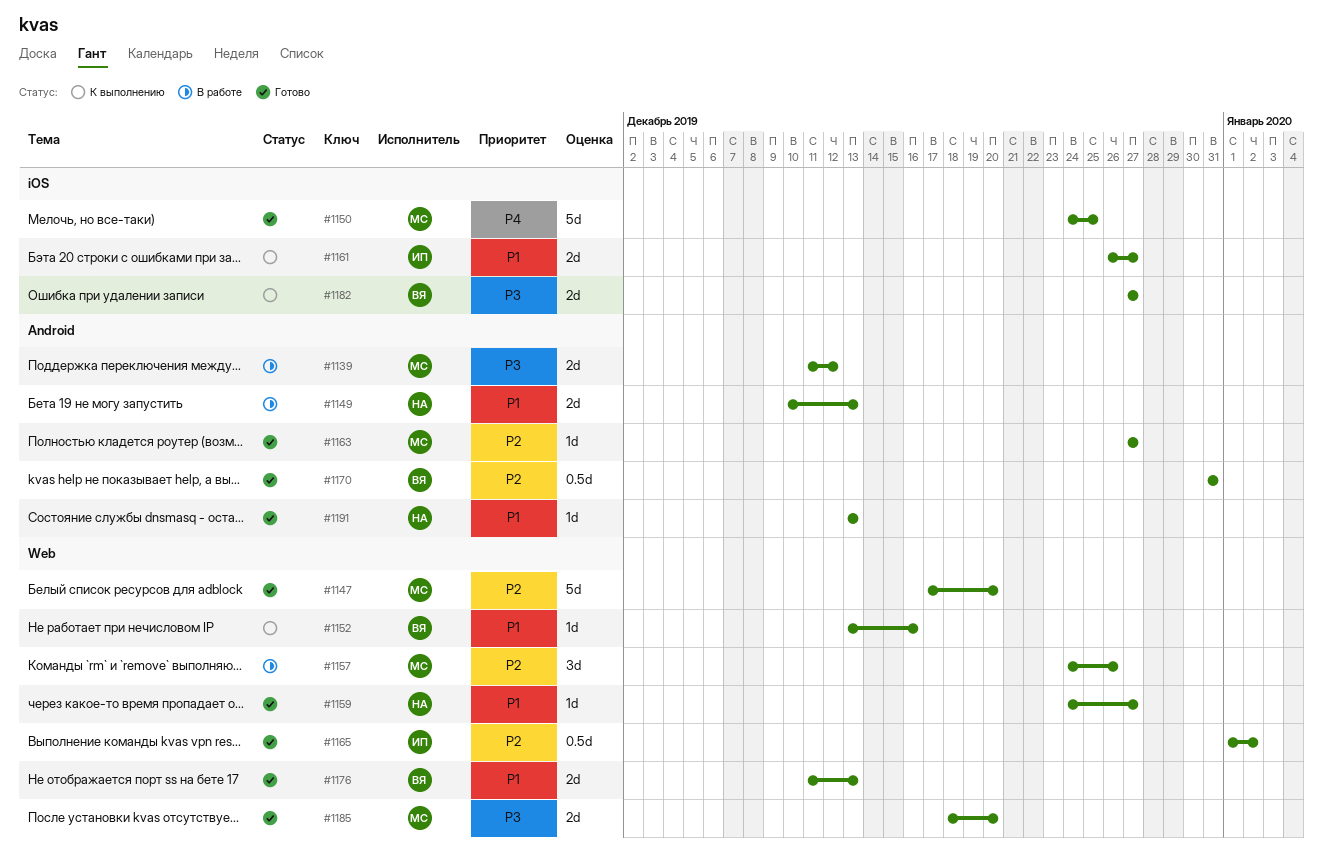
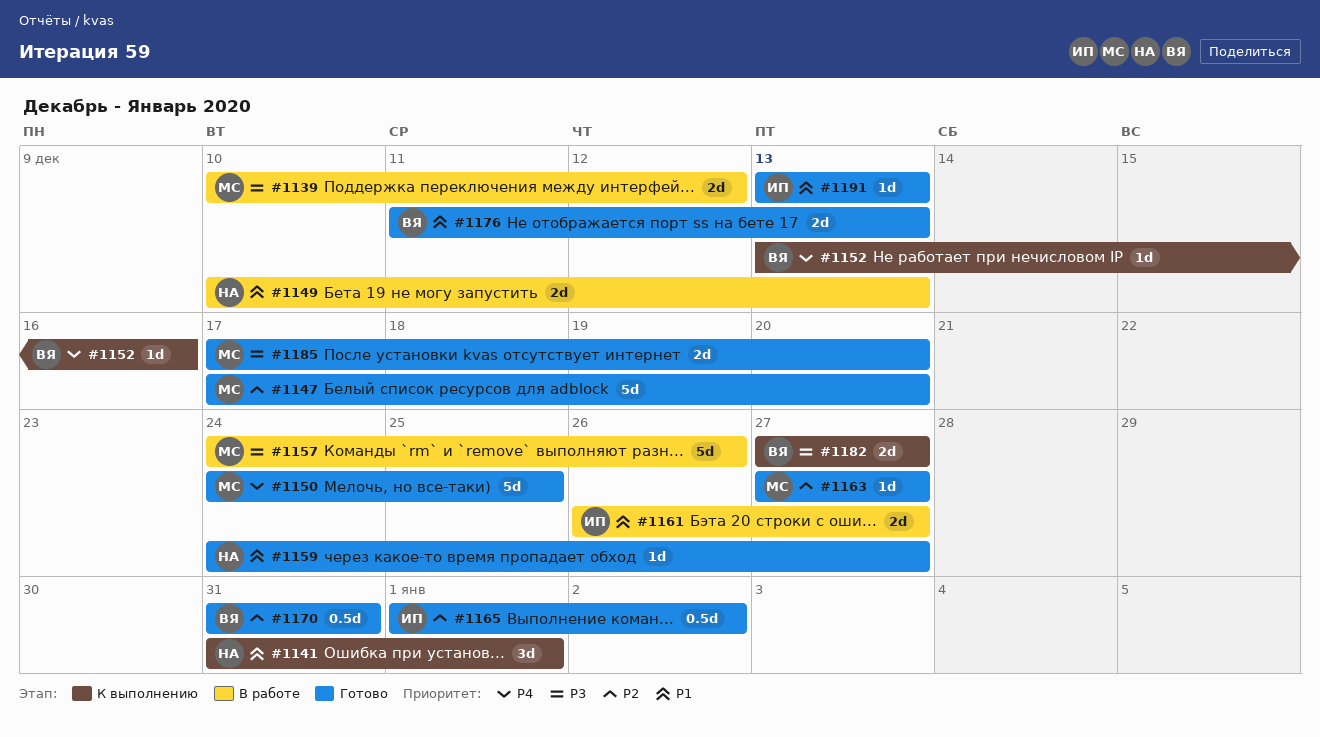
#1139, start: Dec 11 -> Dec 10
#1141: none -> present
#1152, priority: P1 -> P4
#1157, priority: P2 -> P3
#1157, estimate: 3d -> 5d
#1161, status: К выполнению -> В работе
#1185, start: Dec 18 -> Dec 17
#1191, owner: НА -> ИП

